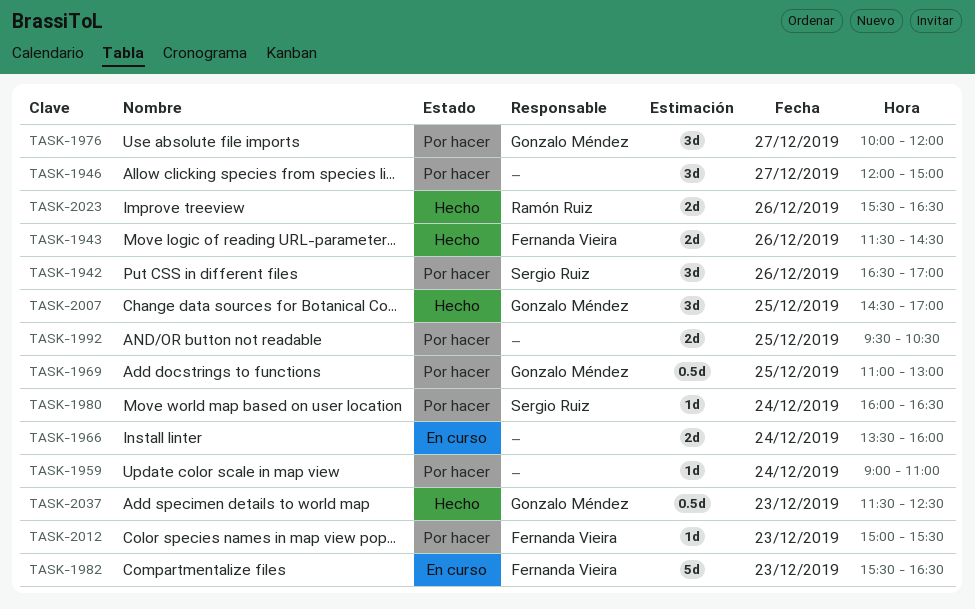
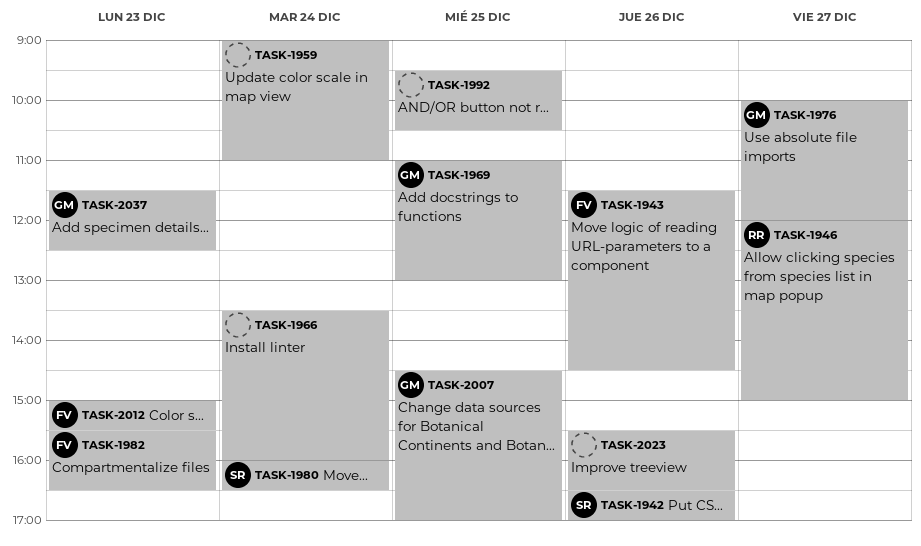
TASK-1946, owner: none -> Ramón Ruiz
TASK-2023, owner: Ramón Ruiz -> none

